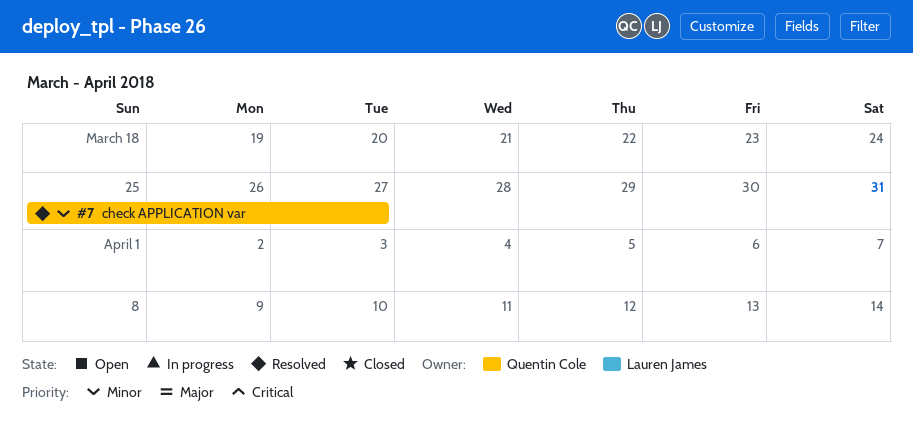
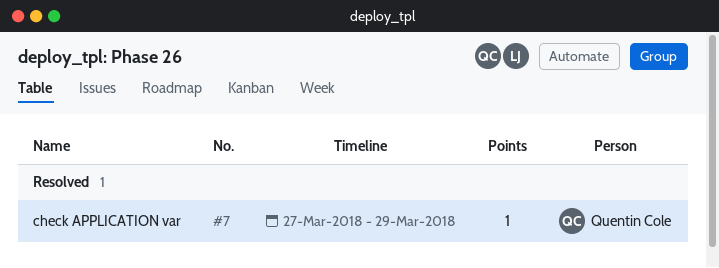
#7, start: Mar 25 -> Mar 27
#7, due: Mar 27 -> Mar 29

